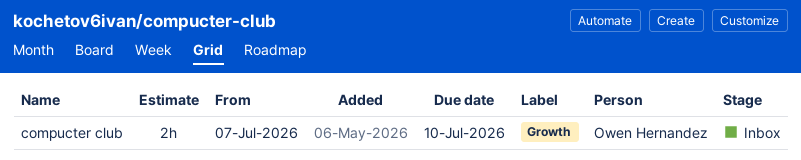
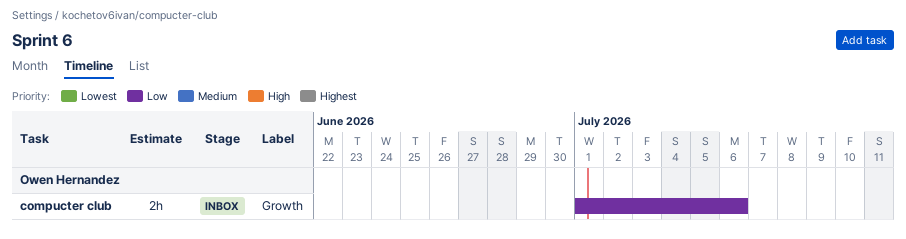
compucter club, start: Jul 7 -> Jul 1
compucter club, due: Jul 10 -> Jul 6

